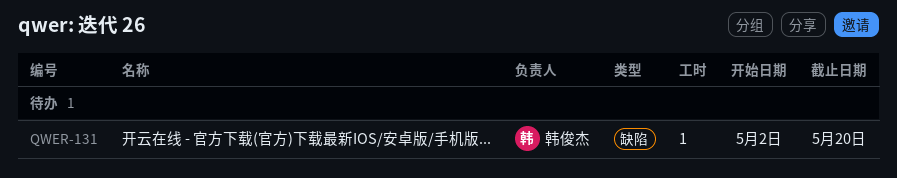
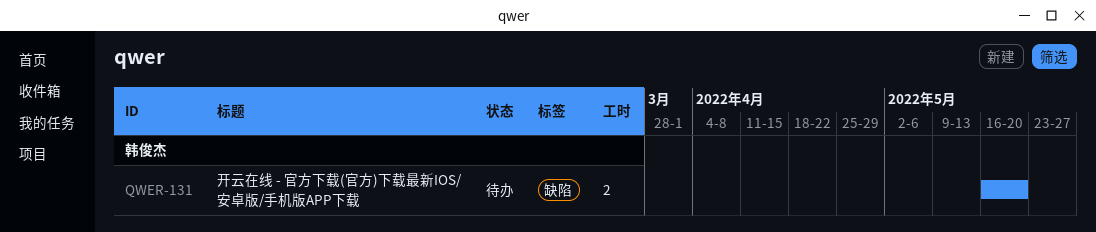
QWER-131, estimate: 1 -> 2
QWER-131, start: May 2 -> May 16

